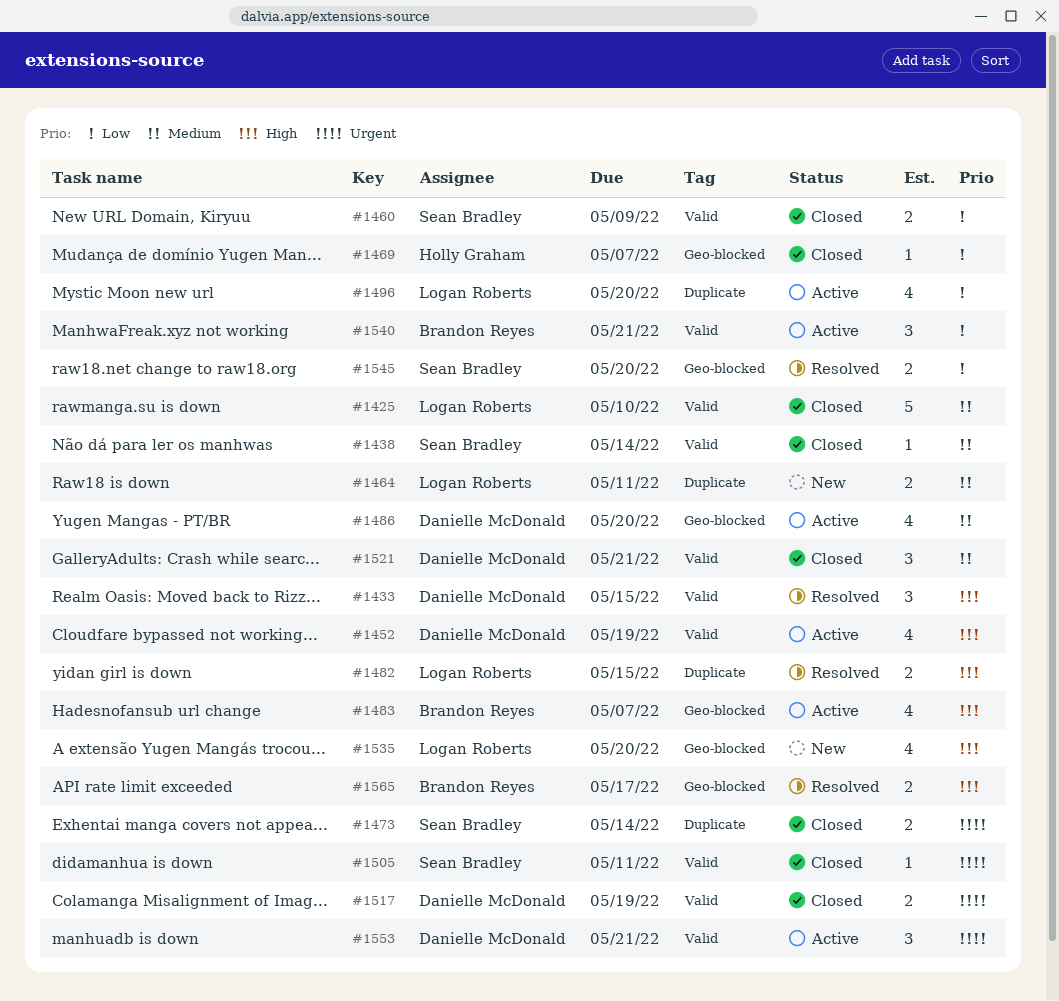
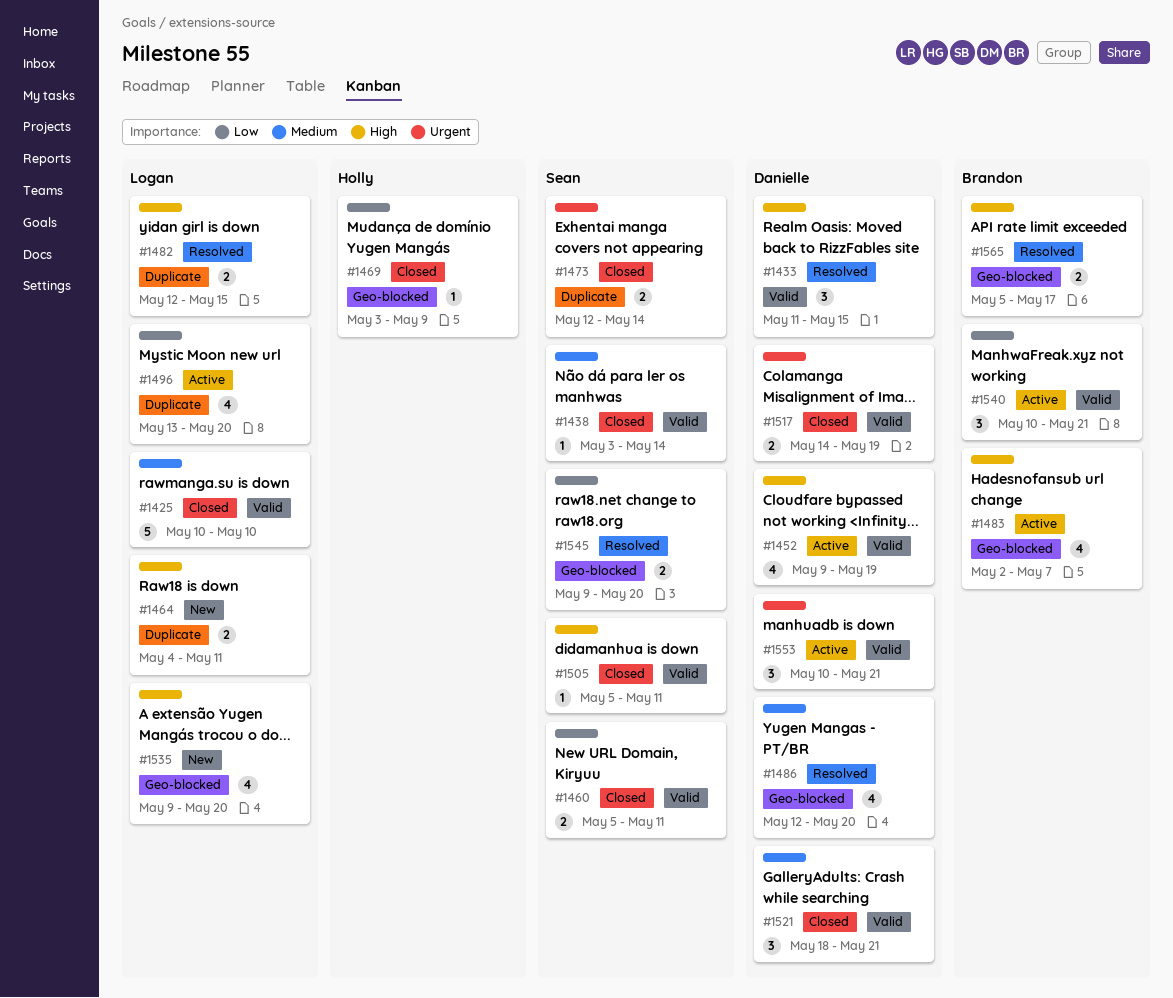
#1460, due: May 9 -> May 11
#1464, priority: Medium -> High
#1469, due: May 7 -> May 9
#1486, status: Active -> Resolved
#1505, priority: Urgent -> High

